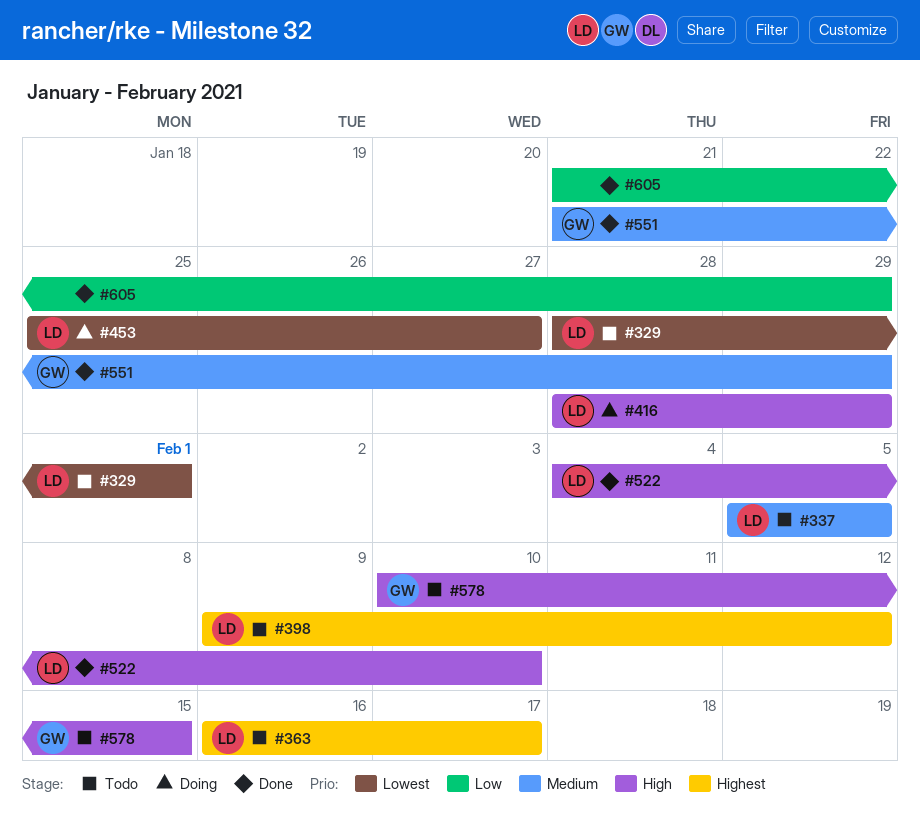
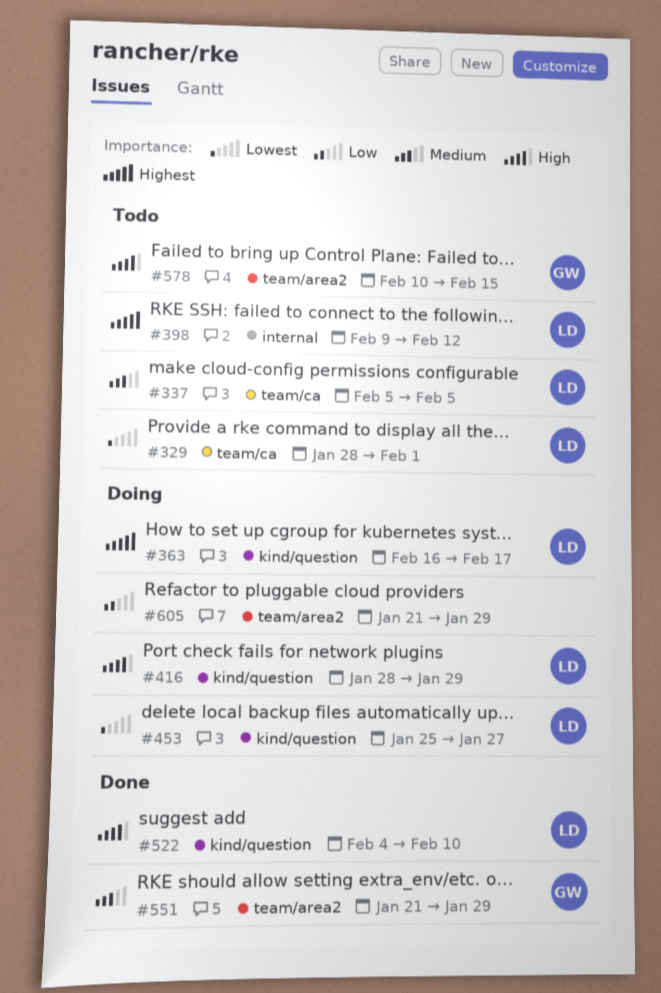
#363, status: Todo -> Doing
#605, status: Done -> Doing

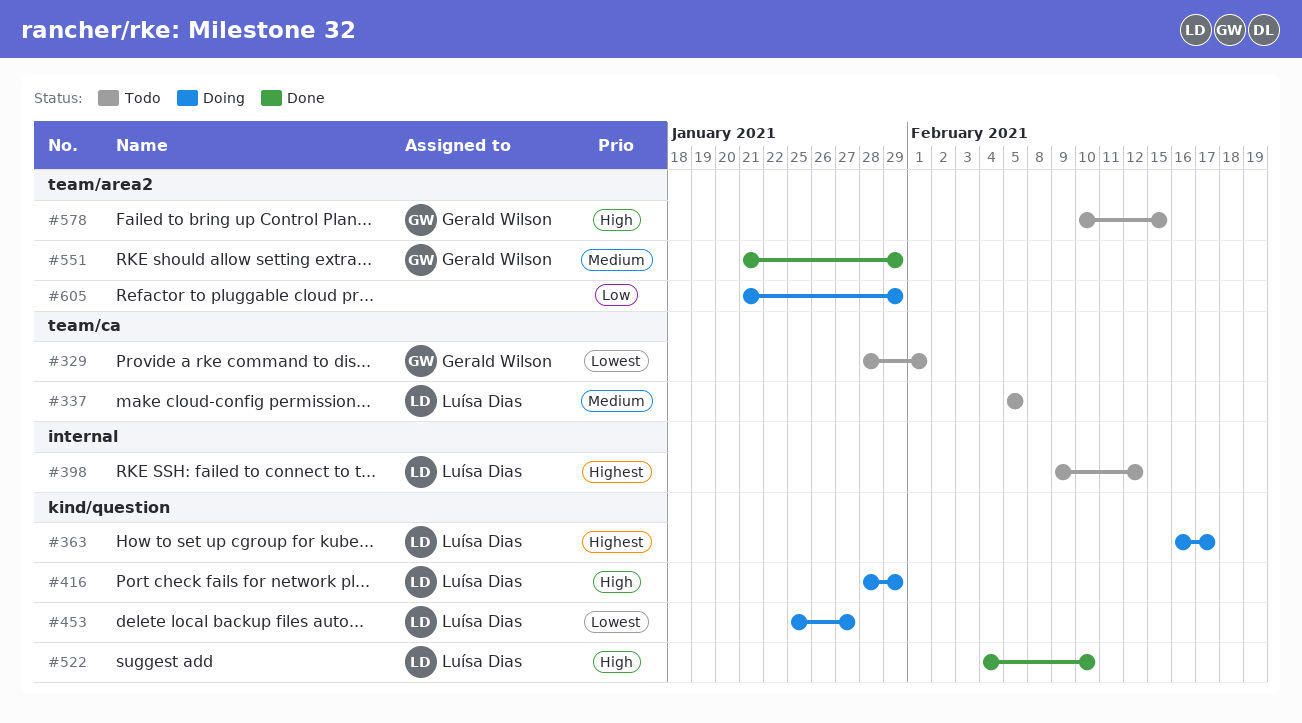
#329, owner: Luísa Dias -> Gerald Wilson

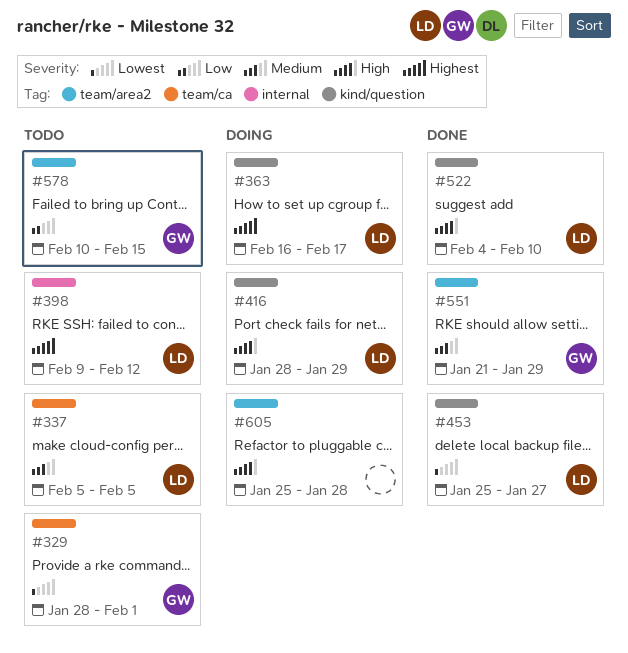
#453, status: Doing -> Done
#578, priority: High -> Low
#605, priority: Low -> High
#605, start: Jan 21 -> Jan 25
#605, due: Jan 29 -> Jan 28

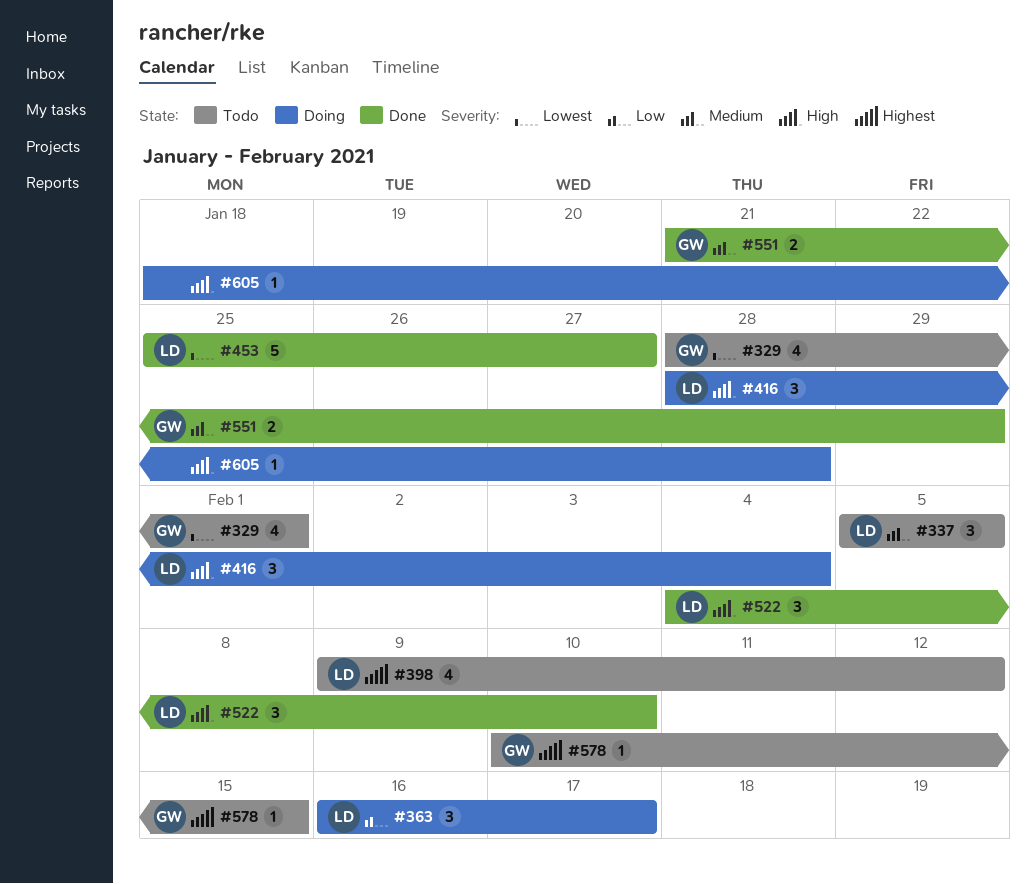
#363, priority: Highest -> Low
#416, due: Jan 29 -> Feb 4
#578, priority: Low -> Highest
#605, start: Jan 25 -> Jan 18

